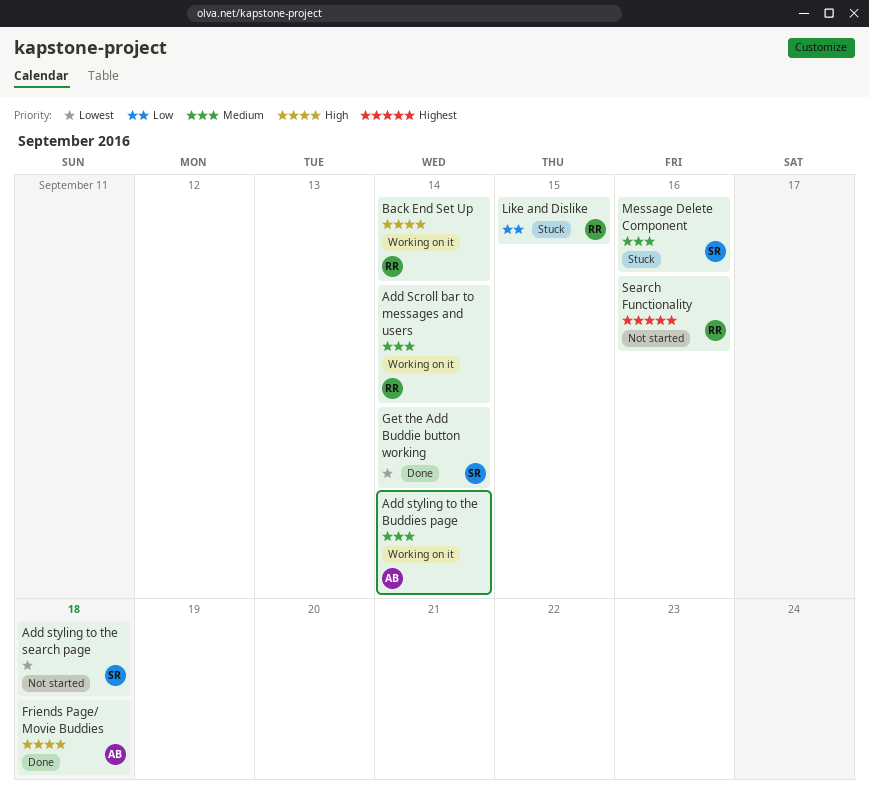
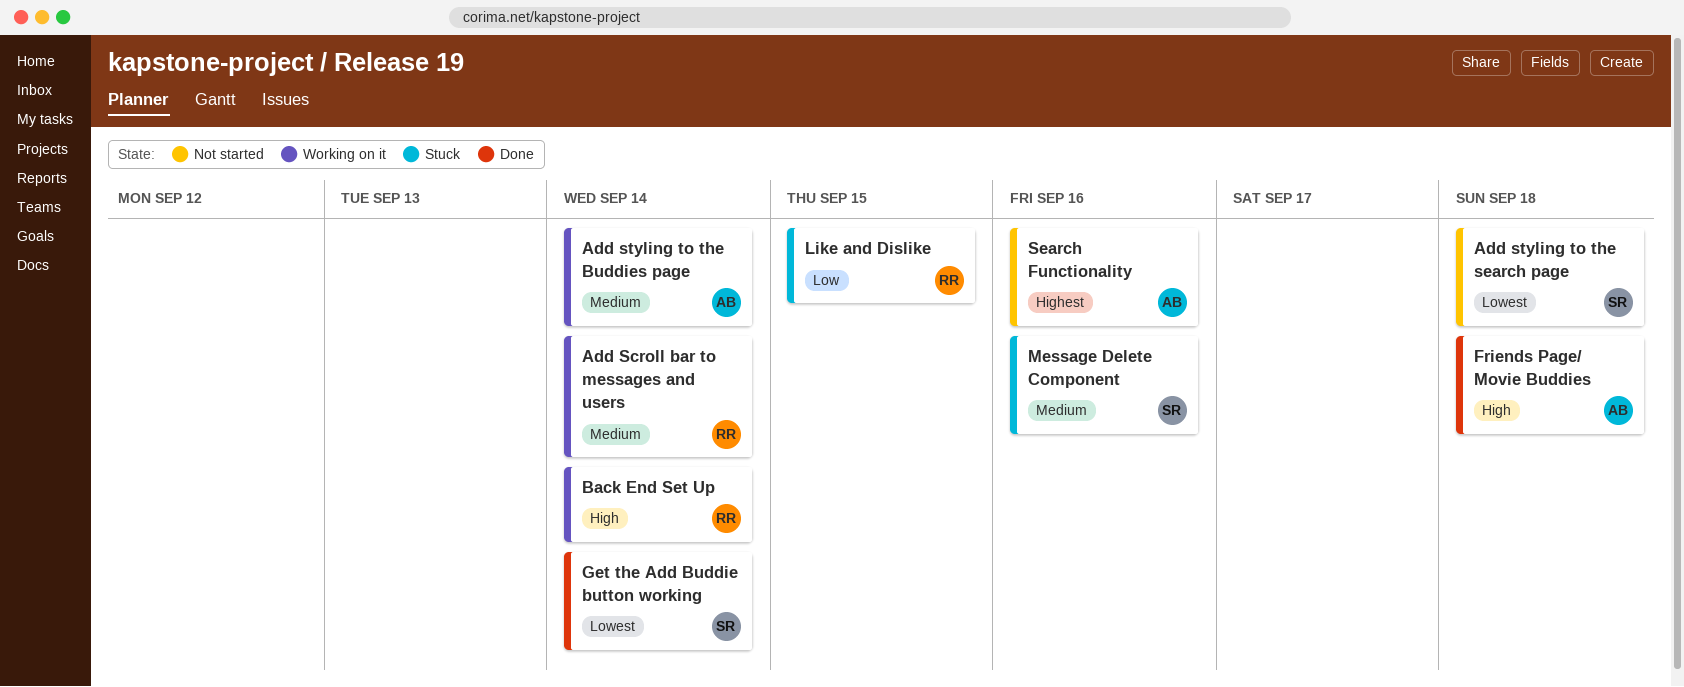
Search Functionality, owner: RR -> AB

